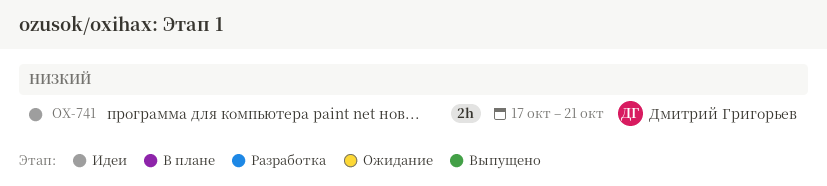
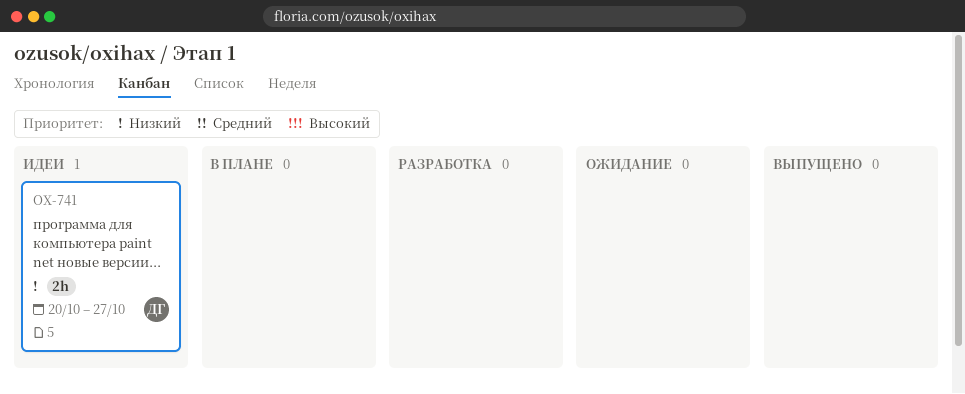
OX-741, start: Oct 17 -> Oct 20
OX-741, due: Oct 21 -> Oct 27

